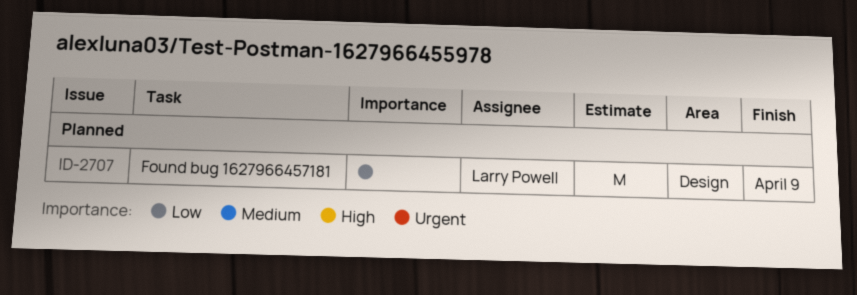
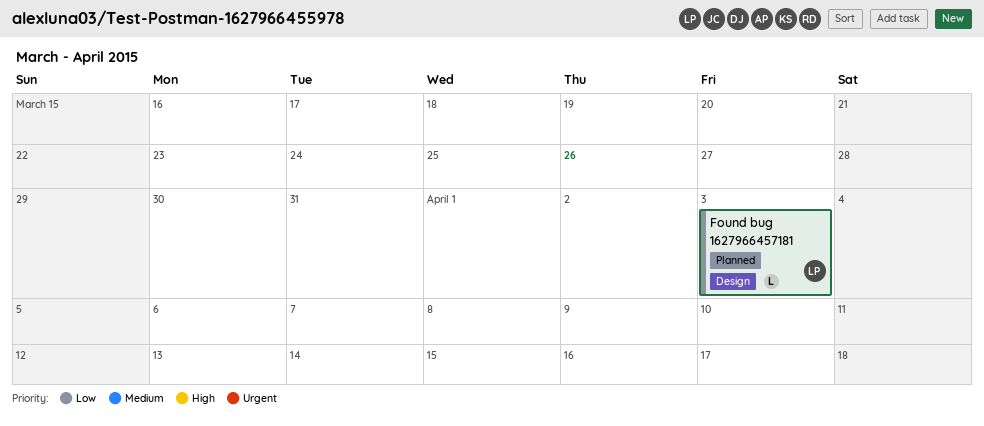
Found bug 1627966457181, estimate: M -> L
Found bug 1627966457181, due: Apr 9 -> Apr 3

